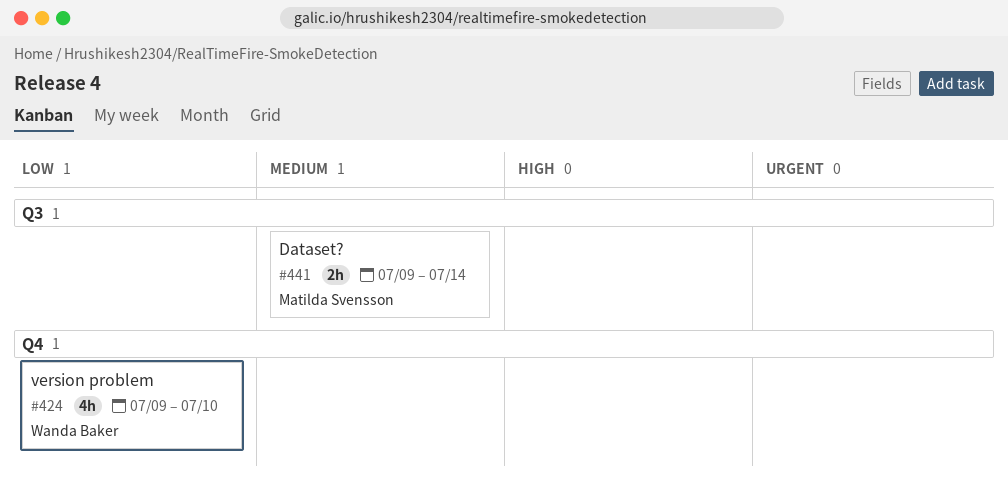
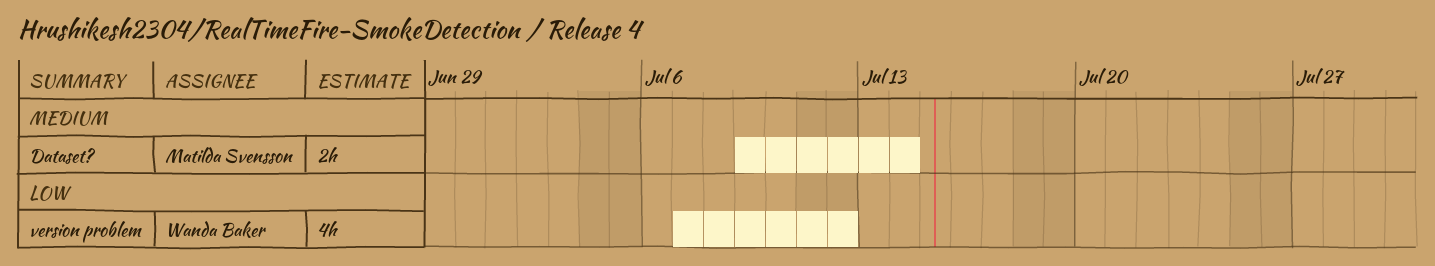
version problem, start: Jul 9 -> Jul 7
version problem, due: Jul 10 -> Jul 12

